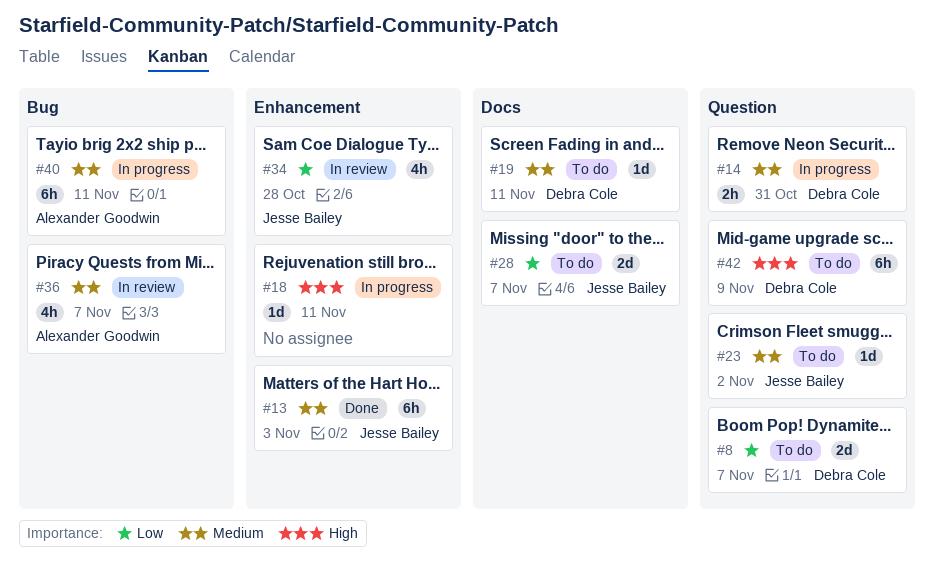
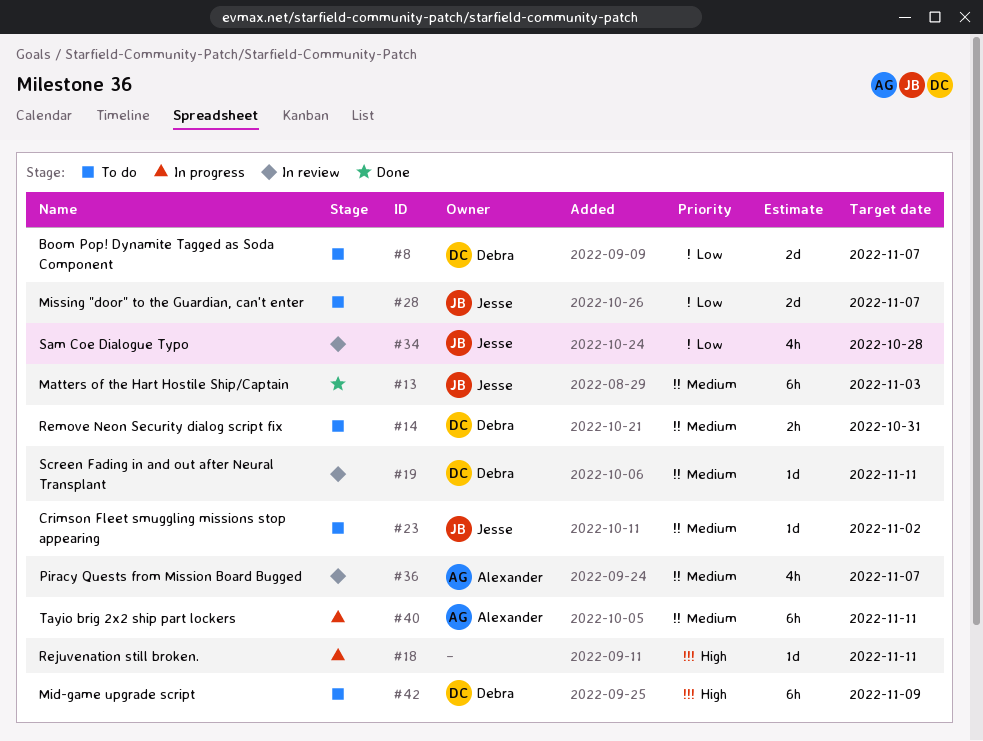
#14, status: In progress -> To do
#19, status: To do -> In review

